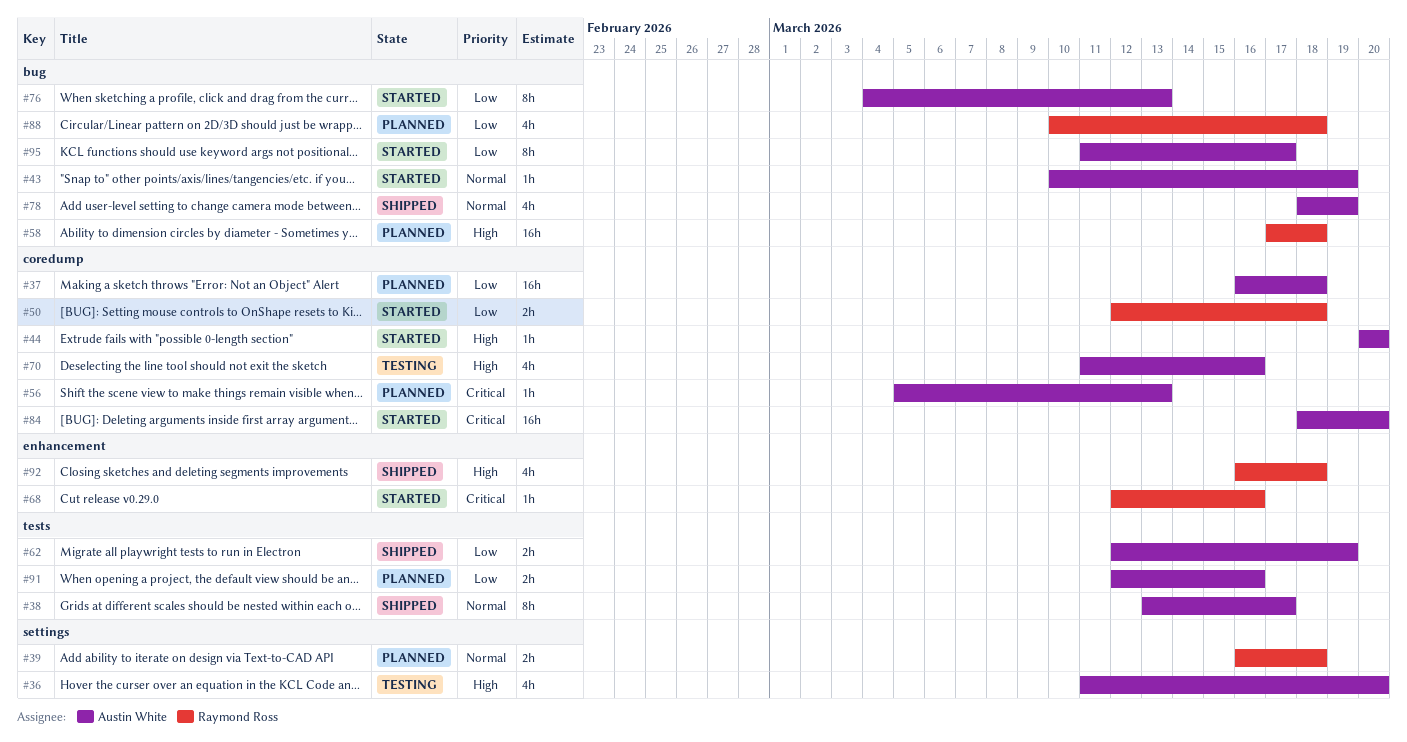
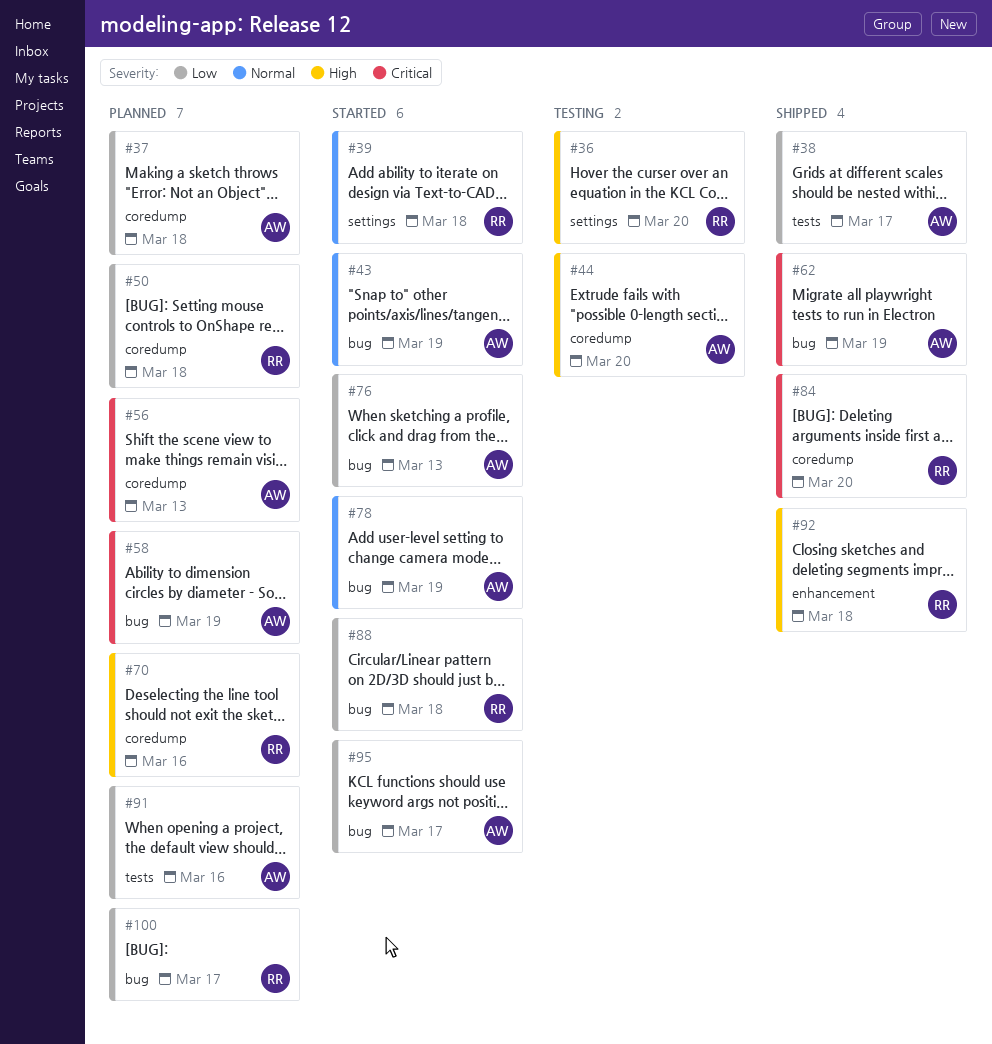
#36, owner: Austin White -> Raymond Ross
#38, priority: Normal -> Low
#39, status: Planned -> Started
#44, status: Started -> Testing
#50, status: Started -> Planned
#58, owner: Raymond Ross -> Austin White
#58, priority: High -> Critical
#58, due: Mar 18 -> Mar 19
#62, priority: Low -> Critical
#62, label: tests -> bug
#68: present -> none
#70, status: Testing -> Planned
#70, owner: Austin White -> Raymond Ross
#78, status: Shipped -> Started
#84, status: Started -> Shipped
#84, owner: Austin White -> Raymond Ross
#88, status: Planned -> Started
#100: none -> present

